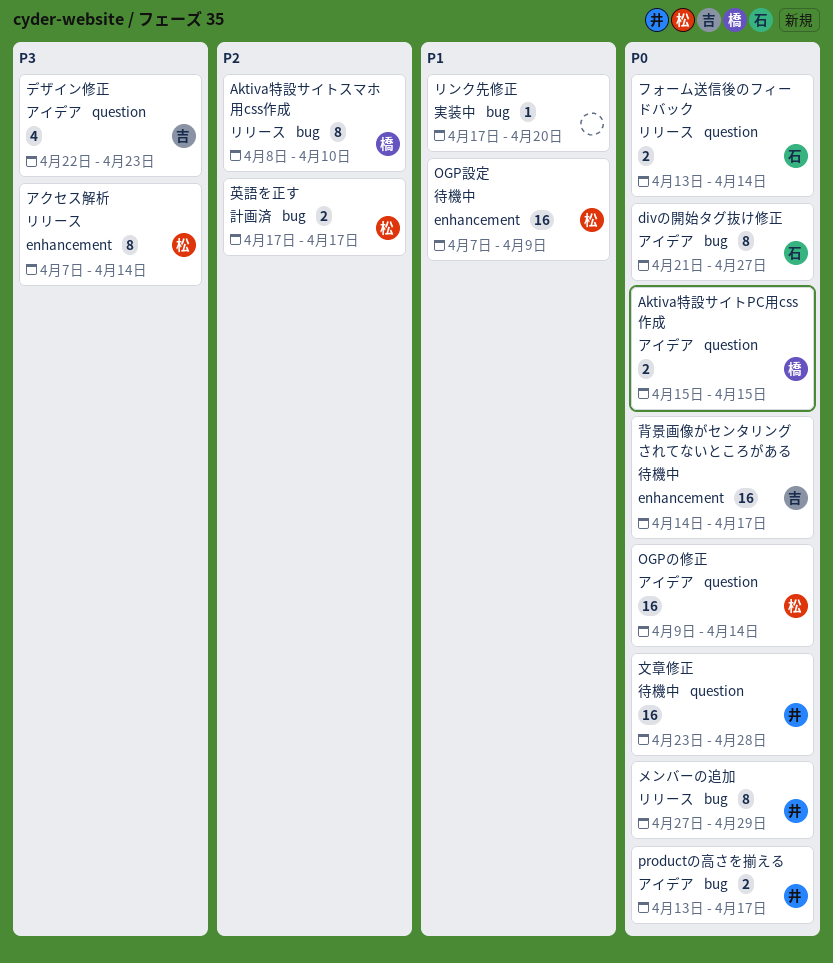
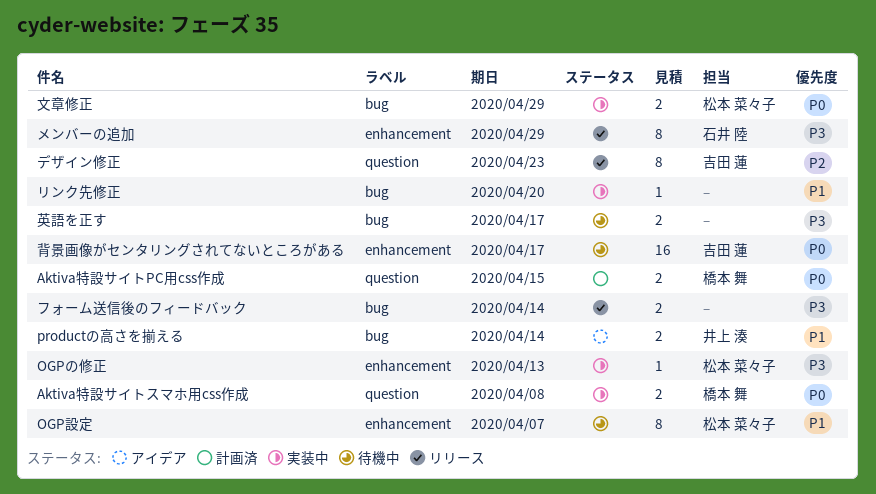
Aktiva特設サイトPC用css作成, status: アイデア -> 計画済
Aktiva特設サイトスマホ用css作成, status: リリース -> 実装中
Aktiva特設サイトスマホ用css作成, priority: P2 -> P0
Aktiva特設サイトスマホ用css作成, label: bug -> question
Aktiva特設サイトスマホ用css作成, estimate: 8 -> 2
Aktiva特設サイトスマホ用css作成, due: Apr 10 -> Apr 8
divの開始タグ抜け修正: present -> none
OGPの修正, status: アイデア -> 実装中
OGPの修正, priority: P0 -> P3
OGPの修正, label: question -> enhancement
OGPの修正, estimate: 16 -> 1
OGPの修正, due: Apr 14 -> Apr 13
OGP設定, estimate: 16 -> 8
OGP設定, due: Apr 9 -> Apr 7
productの高さを揃える, priority: P0 -> P1
productの高さを揃える, due: Apr 17 -> Apr 14
アクセス解析: present -> none
デザイン修正, status: アイデア -> リリース
デザイン修正, priority: P3 -> P2
デザイン修正, estimate: 4 -> 8
フォーム送信後のフィードバック, owner: 石井 陸 -> none
フォーム送信後のフィードバック, priority: P0 -> P3
フォーム送信後のフィードバック, label: question -> bug
メンバーの追加, owner: 井上 湊 -> 石井 陸
メンバーの追加, priority: P0 -> P3
メンバーの追加, label: bug -> enhancement
文章修正, status: 待機中 -> 実装中
文章修正, owner: 井上 湊 -> 松本 菜々子
文章修正, label: question -> bug
文章修正, estimate: 16 -> 2
文章修正, due: Apr 28 -> Apr 29
英語を正す, status: 計画済 -> 待機中
英語を正す, owner: 松本 菜々子 -> none
英語を正す, priority: P2 -> P3

